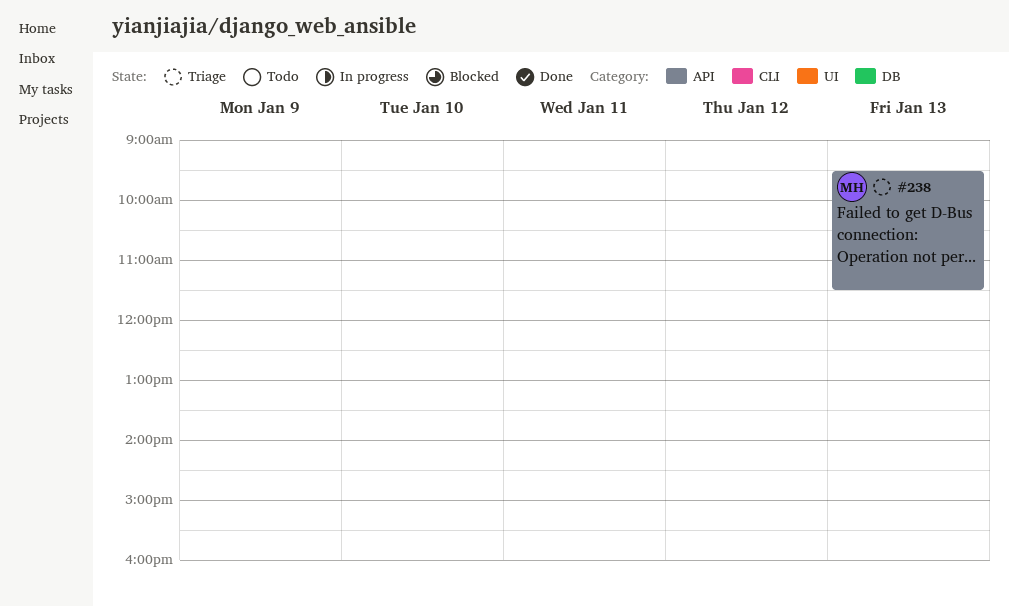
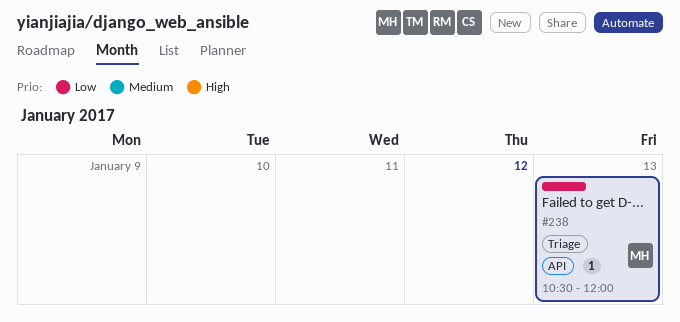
#238, begins: 09:30 -> 10:30
#238, ends: 11:30 -> 12:00

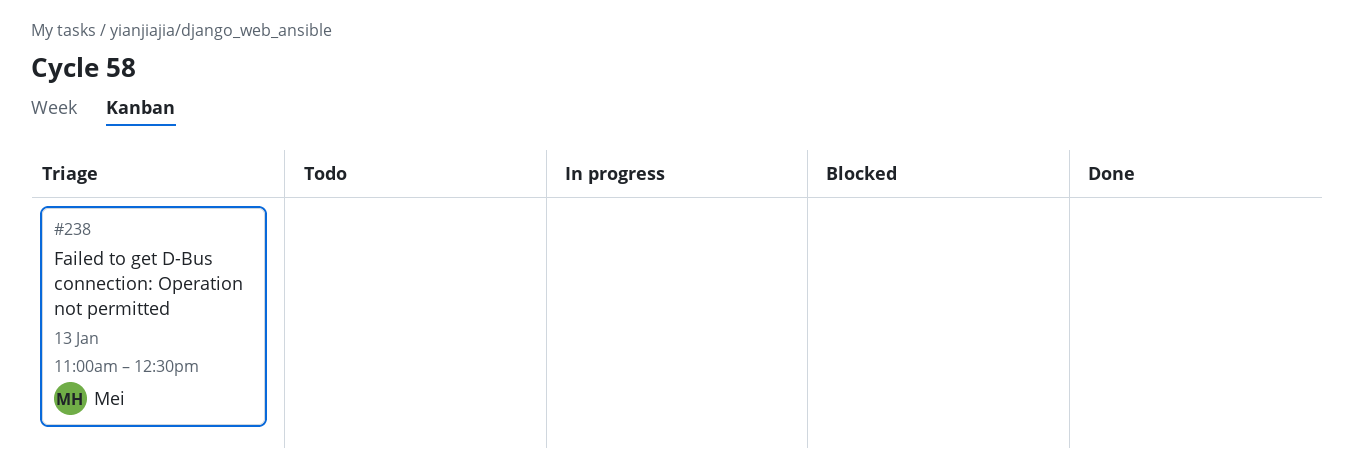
#238, begins: 10:30 -> 11:00
#238, ends: 12:00 -> 12:30

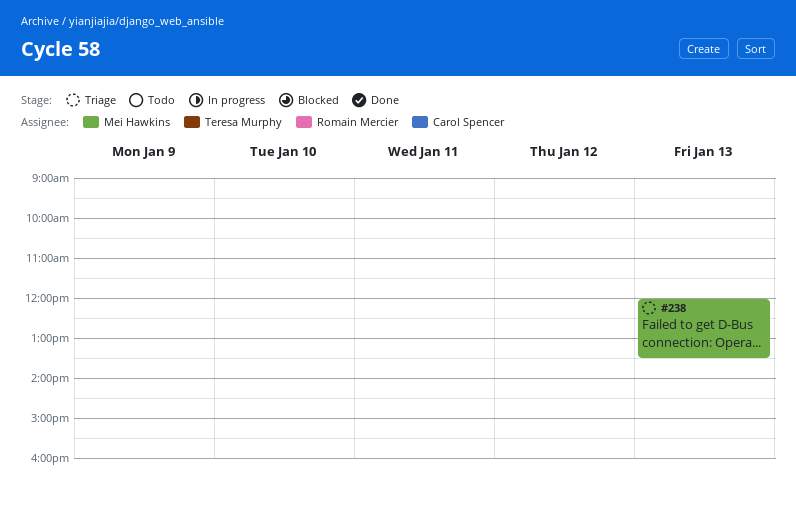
#238, begins: 11:00 -> 12:00
#238, ends: 12:30 -> 13:30

